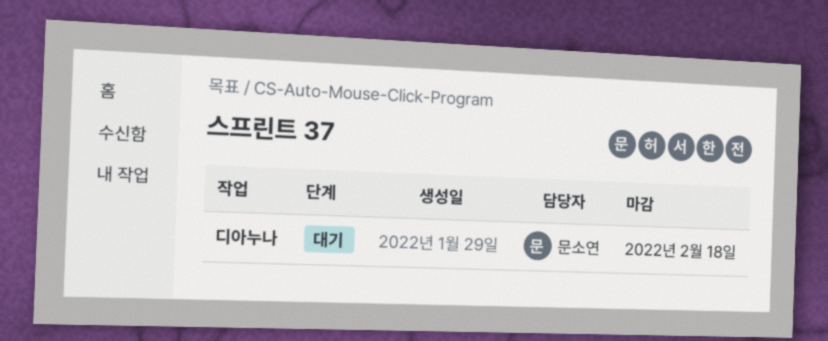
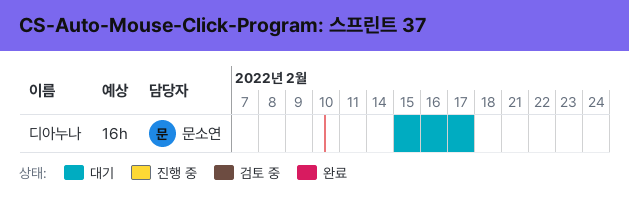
디아누나, due: Feb 18 -> Feb 17

